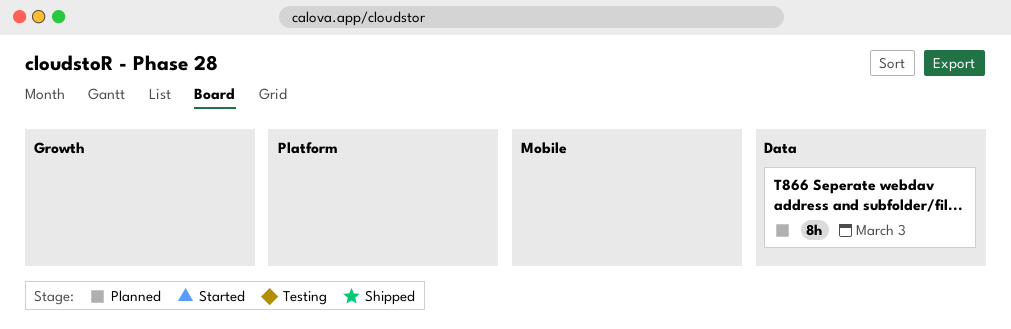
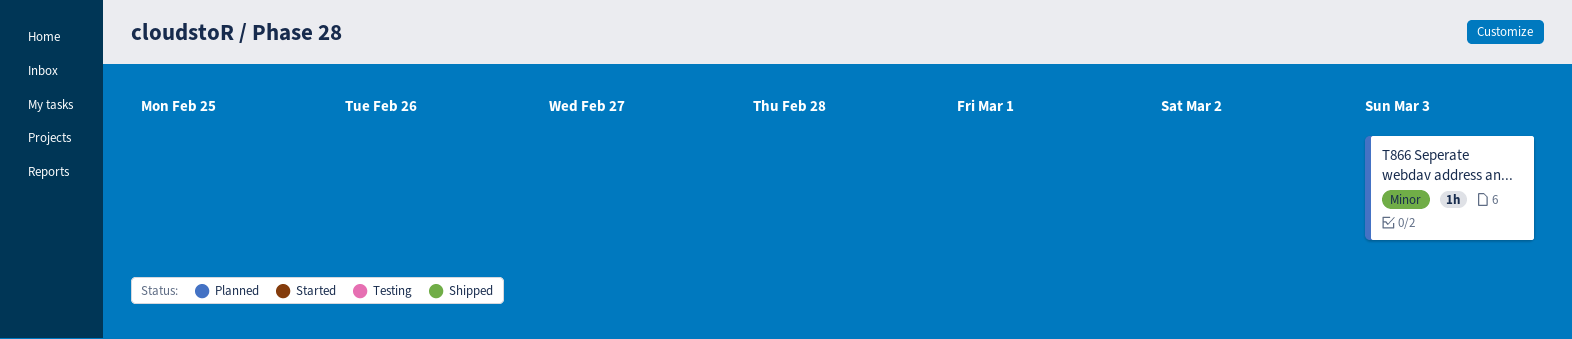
T866, estimate: 8h -> 1h

